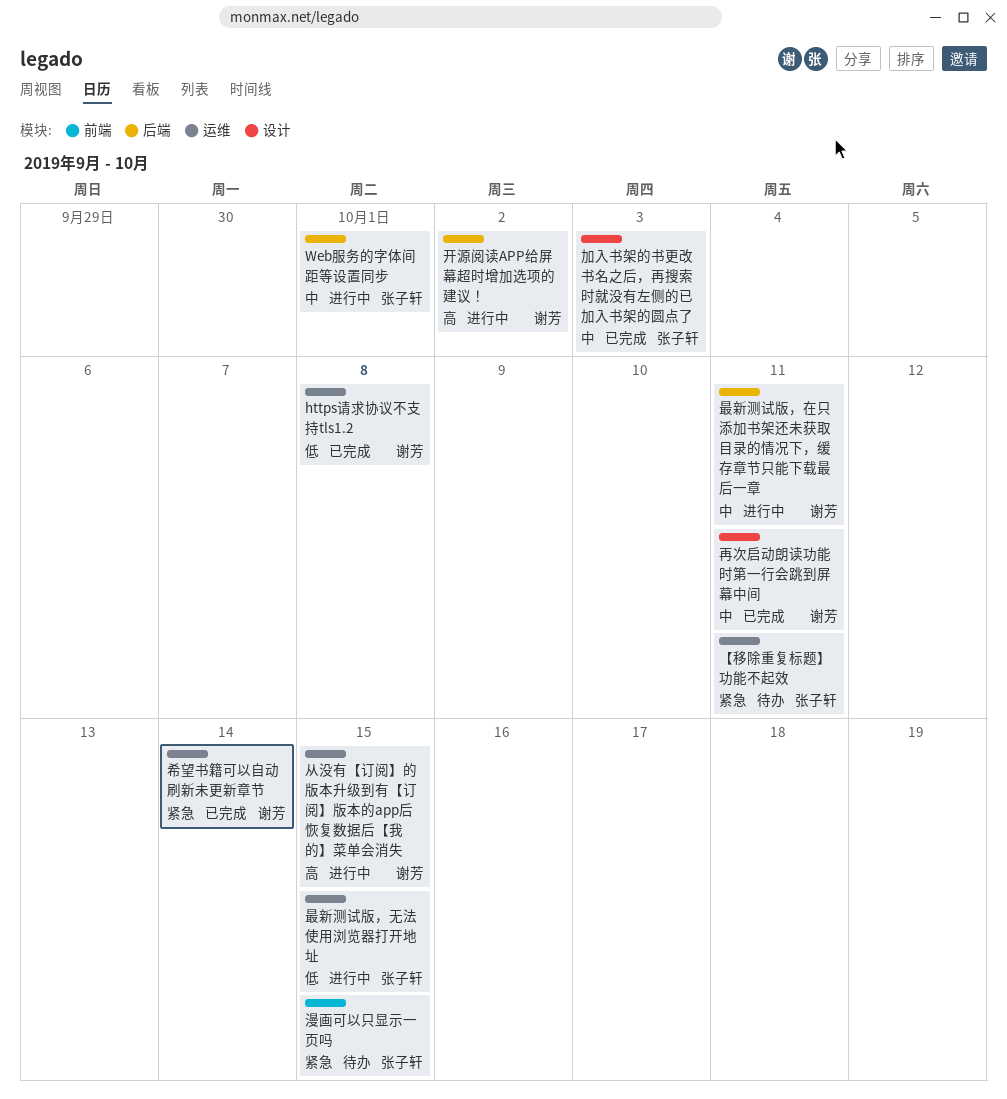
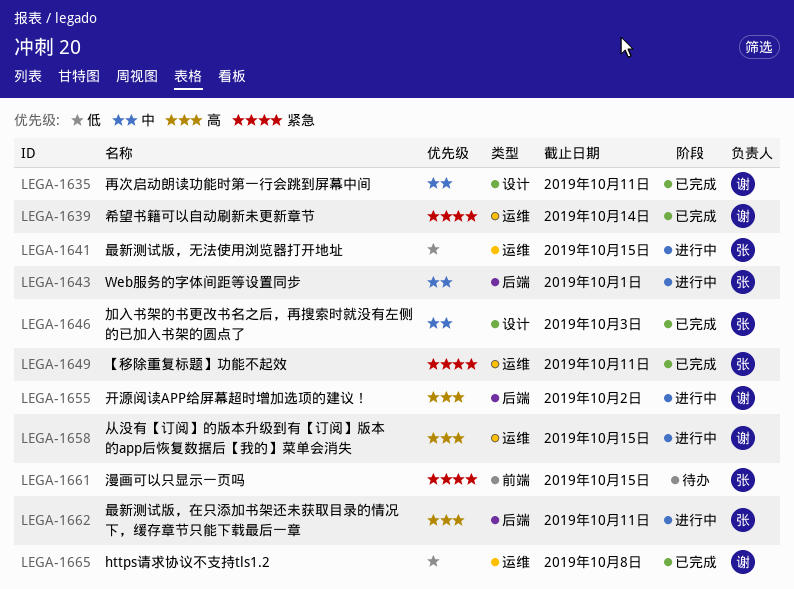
【移除重复标题】功能不起效, status: 待办 -> 已完成
最新测试版，在只添加书架还未获取目录的情况下，缓存章节只能下载最后一章, owner: 谢芳 -> 张子轩
最新测试版，在只添加书架还未获取目录的情况下，缓存章节只能下载最后一章, priority: 中 -> 高

